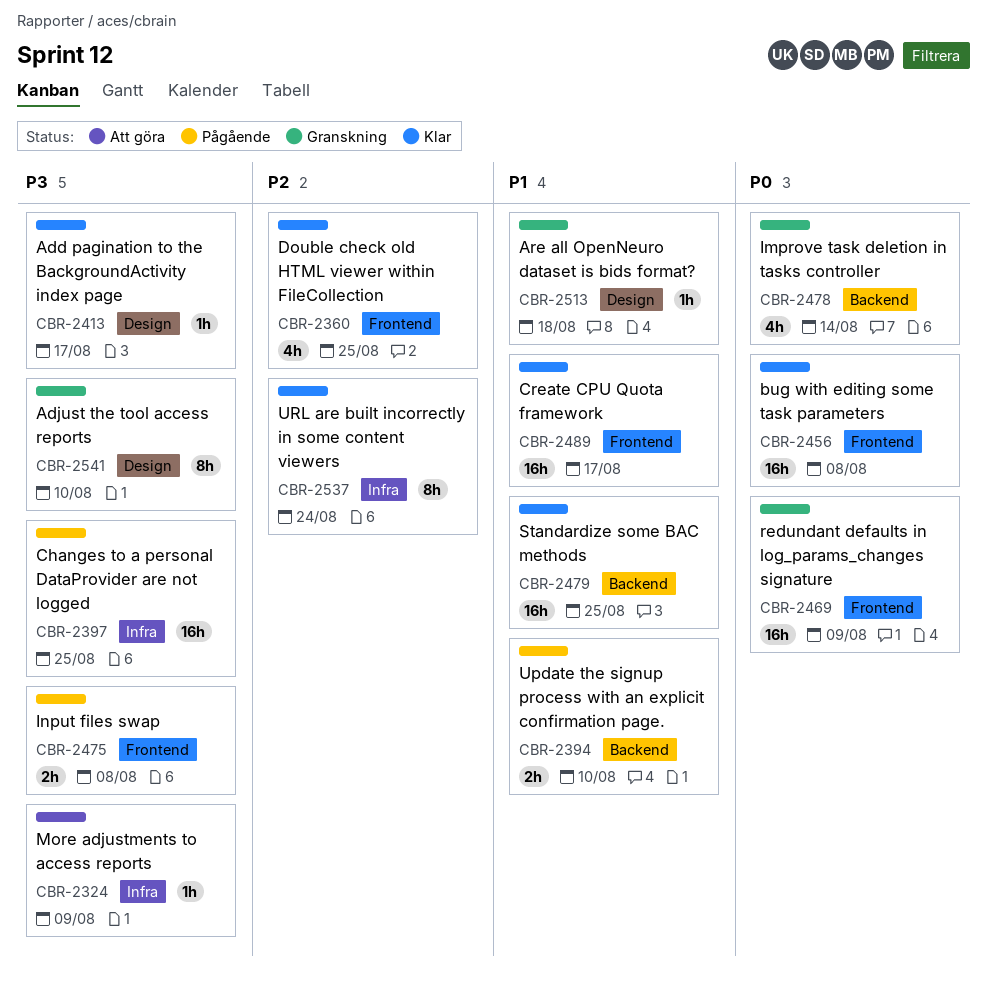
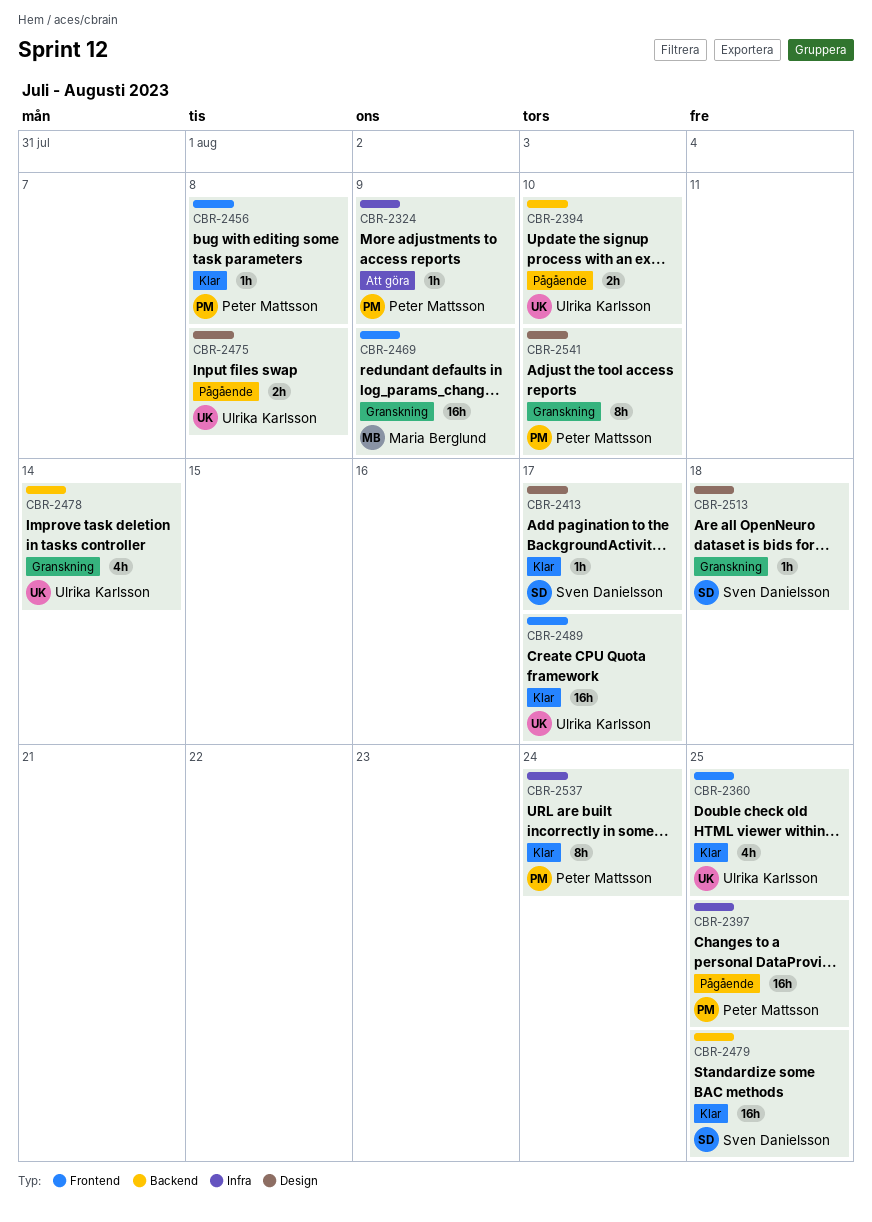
CBR-2456, estimate: 16h -> 1h
CBR-2475, label: Frontend -> Design

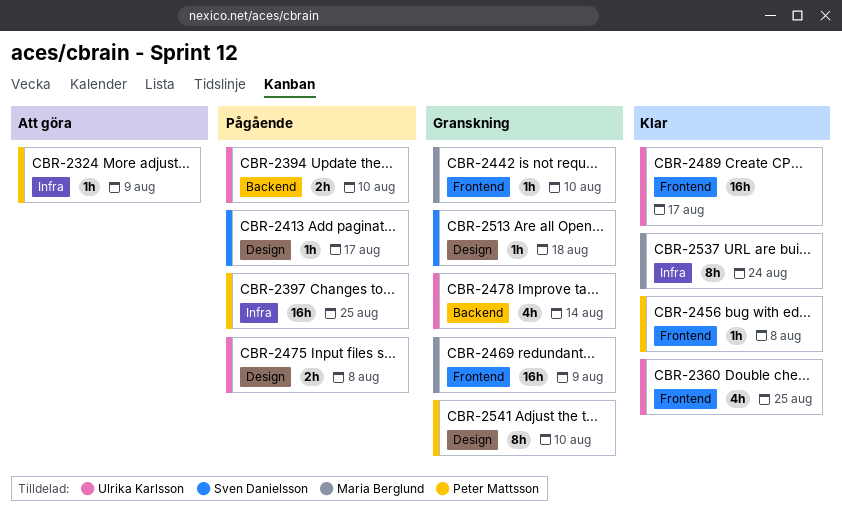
CBR-2413, status: Klar -> Pågående
CBR-2442: none -> present
CBR-2479: present -> none
CBR-2537, owner: Peter Mattsson -> Maria Berglund

